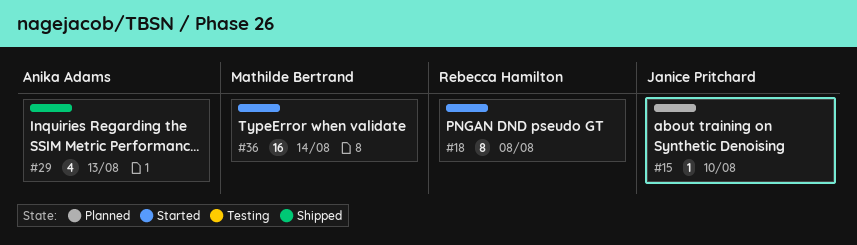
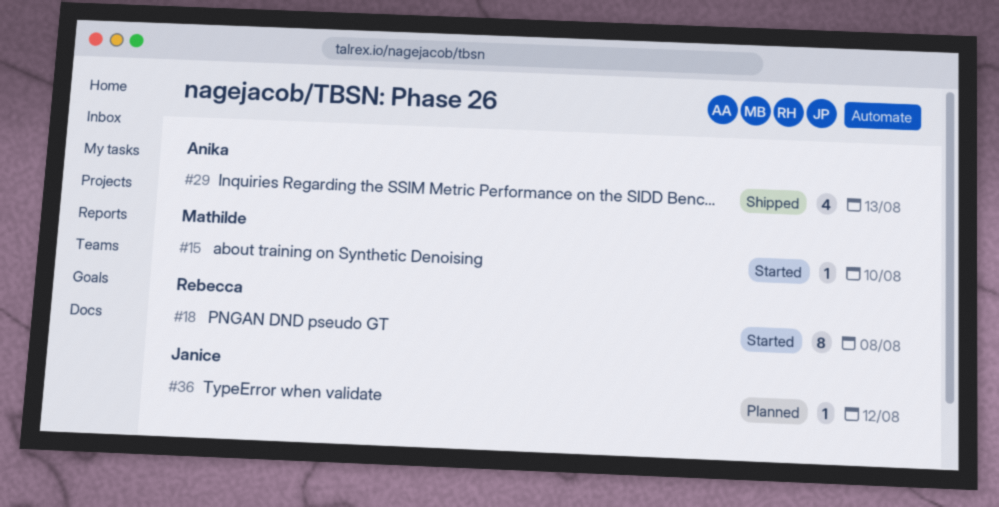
#15, status: Planned -> Started
#15, owner: Janice Pritchard -> Mathilde Bertrand
#36, status: Started -> Planned
#36, owner: Mathilde Bertrand -> Janice Pritchard
#36, estimate: 16 -> 1
#36, due: Aug 14 -> Aug 12

